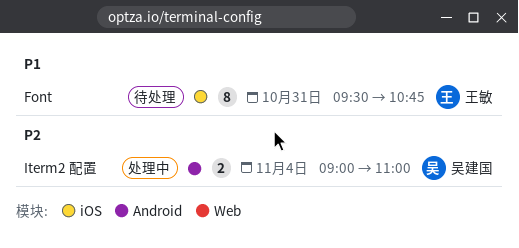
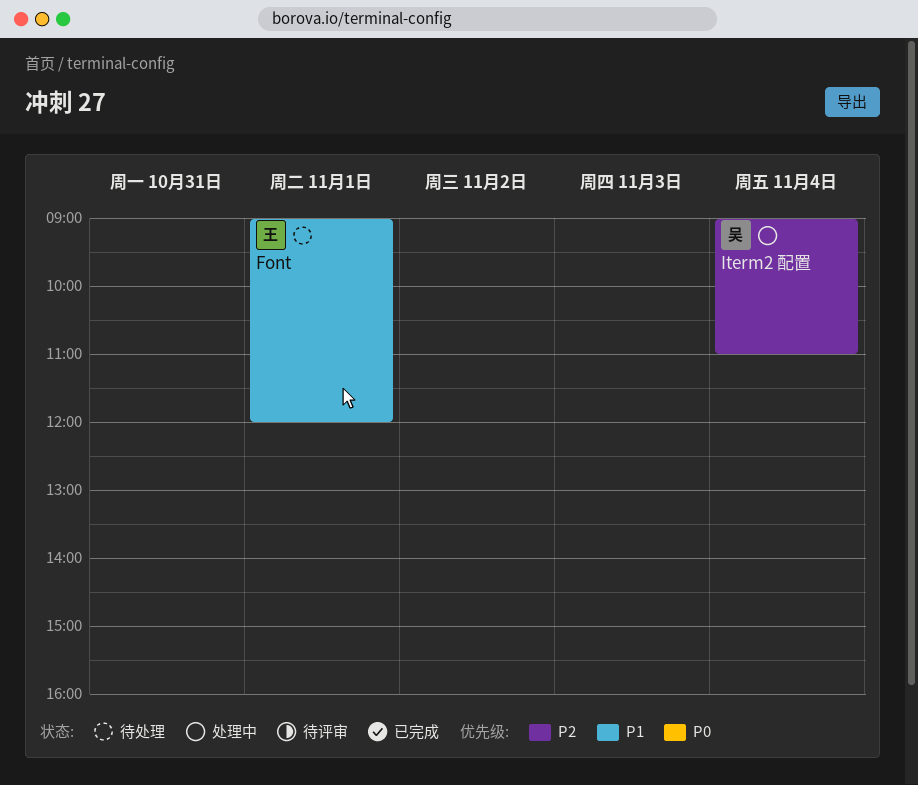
Font, day: Oct 31 -> Nov 1
Font, begins: 09:30 -> 09:00
Font, ends: 10:45 -> 12:00

